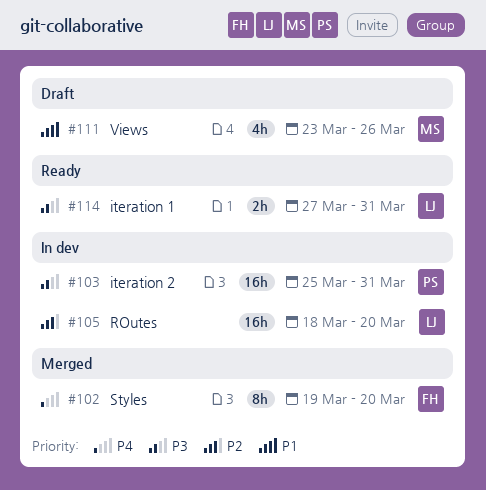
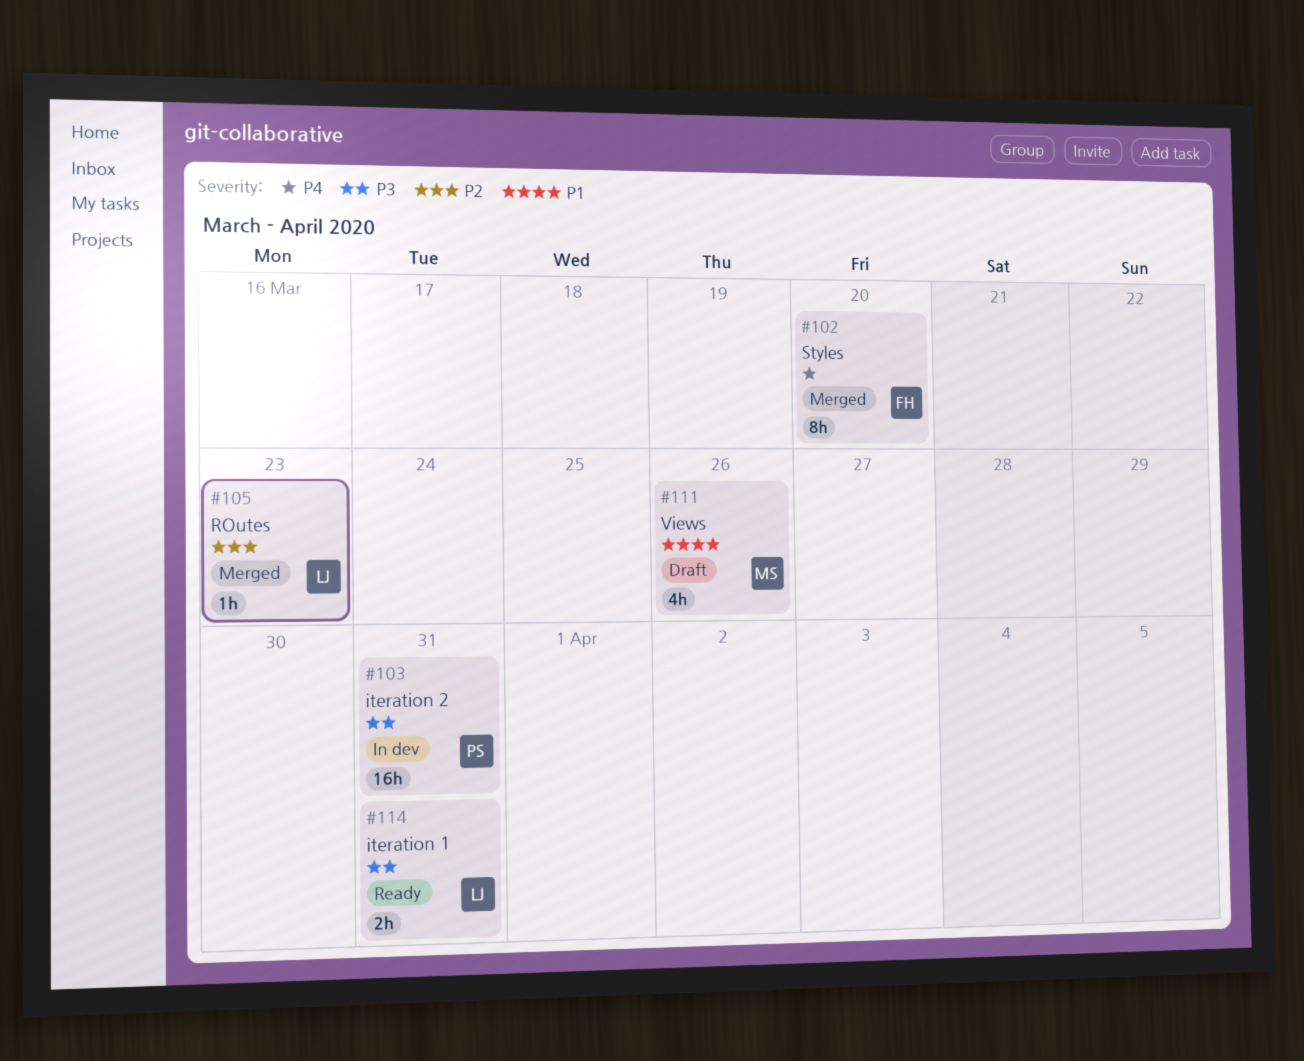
#105, status: In dev -> Merged
#105, estimate: 16h -> 1h
#105, due: Mar 20 -> Mar 23

